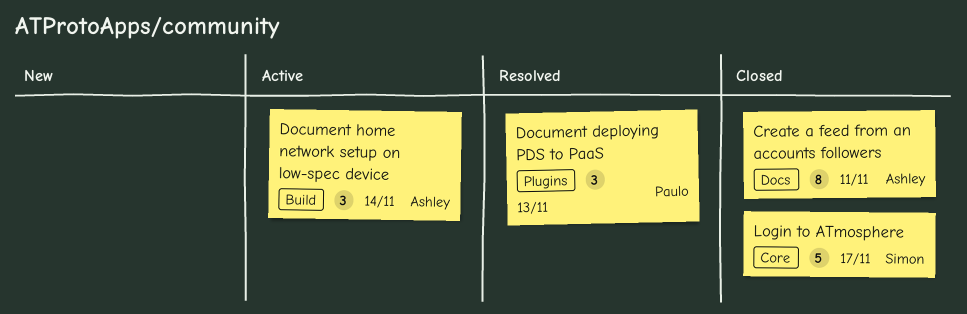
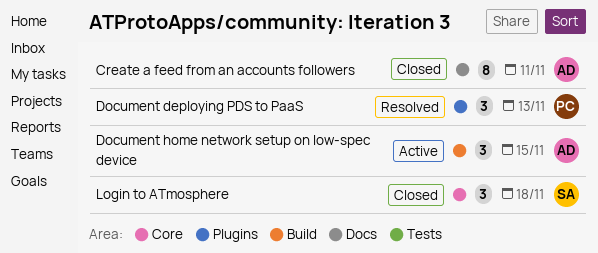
Document home network setup on low-spec device, due: Nov 14 -> Nov 15
Login to ATmosphere, estimate: 5 -> 3
Login to ATmosphere, due: Nov 17 -> Nov 18

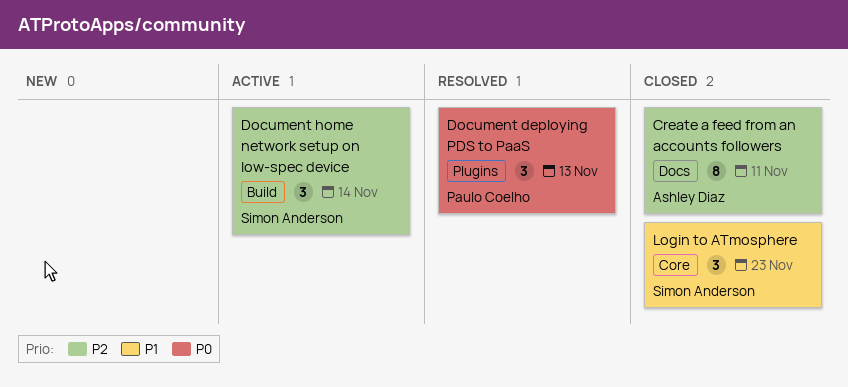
Document home network setup on low-spec device, owner: Ashley Diaz -> Simon Anderson
Document home network setup on low-spec device, due: Nov 15 -> Nov 14
Login to ATmosphere, due: Nov 18 -> Nov 23

